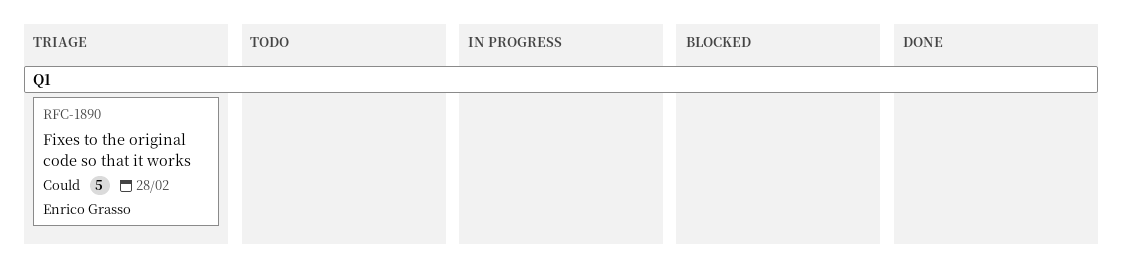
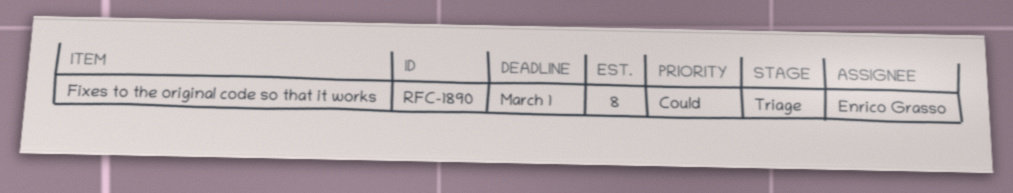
RFC-1890, estimate: 5 -> 8
RFC-1890, due: Feb 28 -> Mar 1

